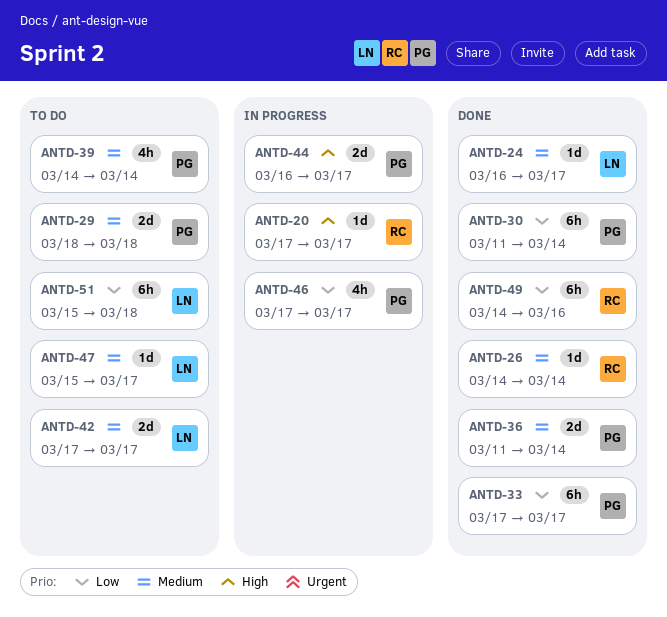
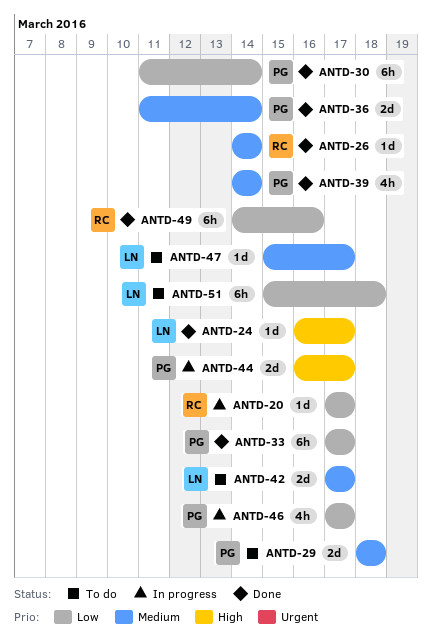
ANTD-20, priority: High -> Low
ANTD-24, priority: Medium -> High
ANTD-39, status: To do -> Done

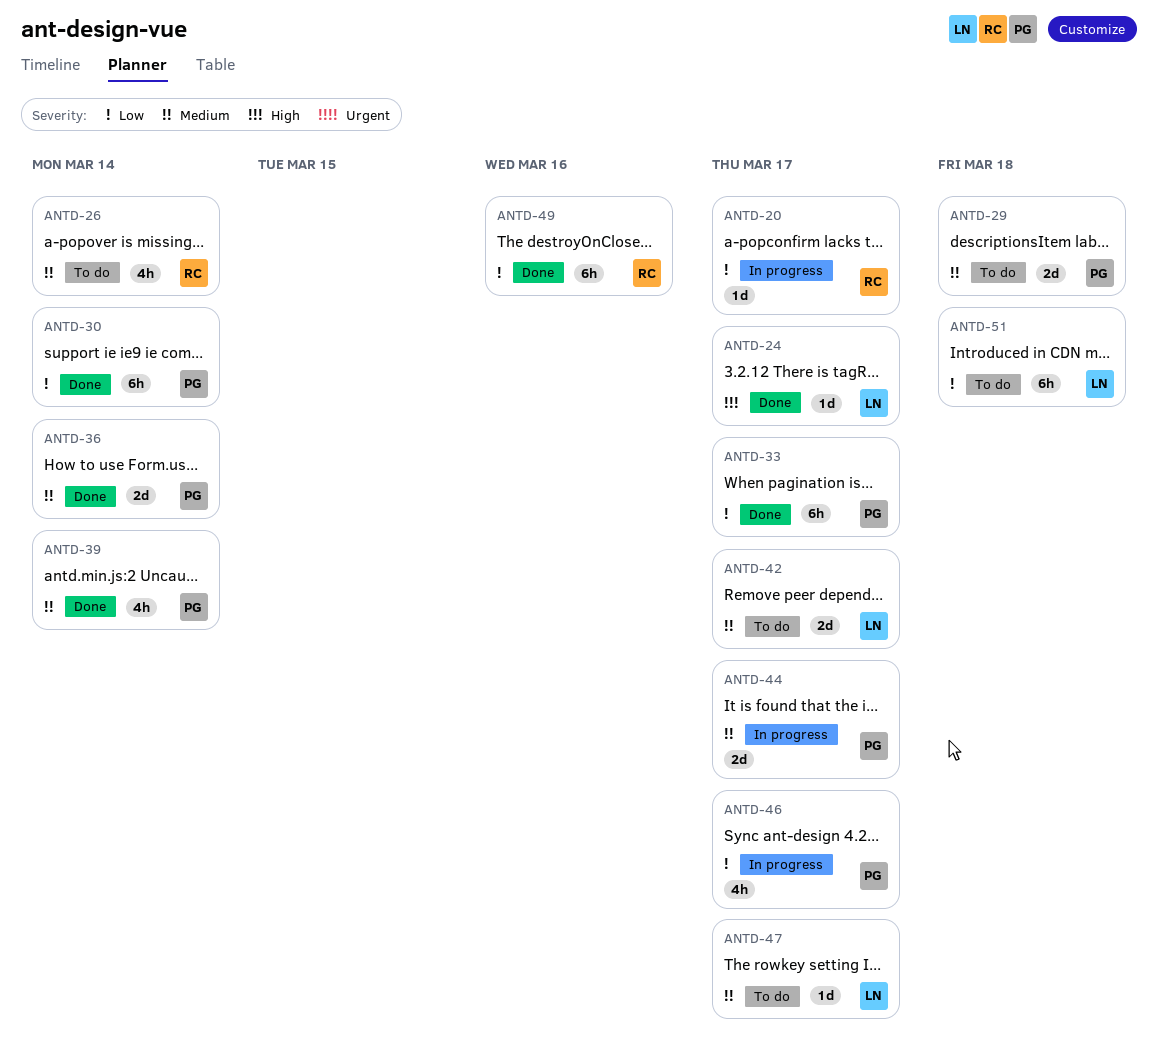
ANTD-26, status: Done -> To do
ANTD-26, estimate: 1d -> 4h
ANTD-44, priority: High -> Medium

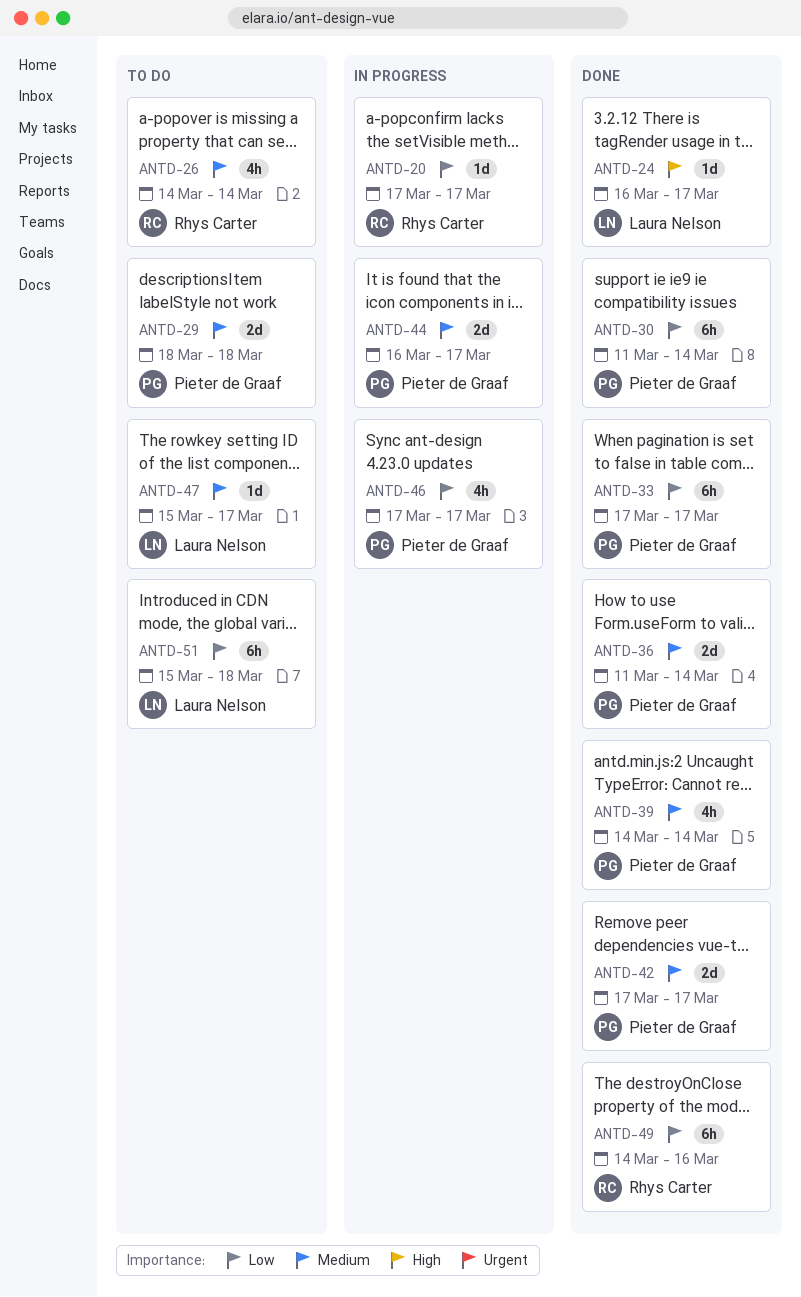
ANTD-42, status: To do -> Done
ANTD-42, owner: Laura Nelson -> Pieter de Graaf

